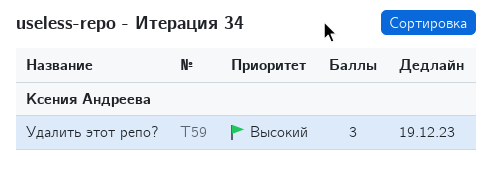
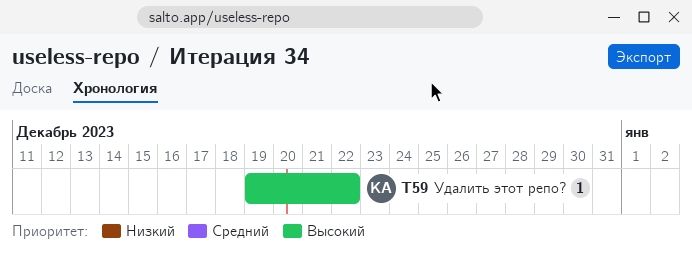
T59, estimate: 3 -> 1
T59, due: Dec 19 -> Dec 22

